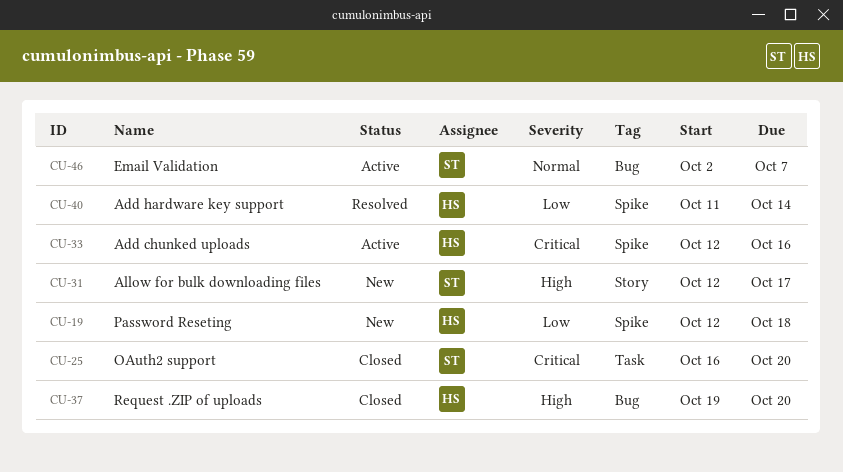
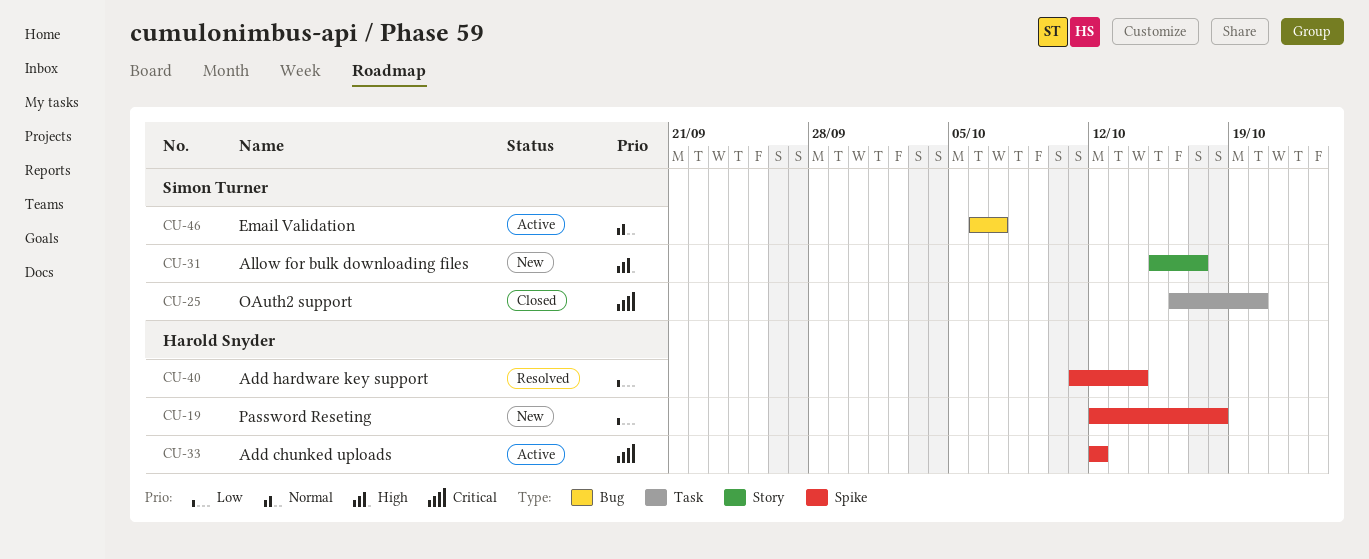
CU-31, start: Oct 12 -> Oct 15
CU-33, due: Oct 16 -> Oct 12
CU-37: present -> none
CU-46, start: Oct 2 -> Oct 6

